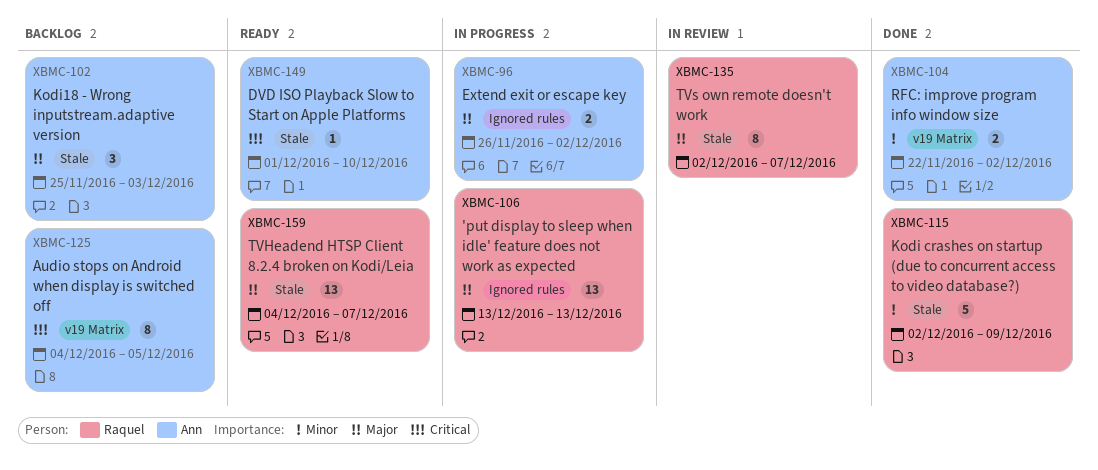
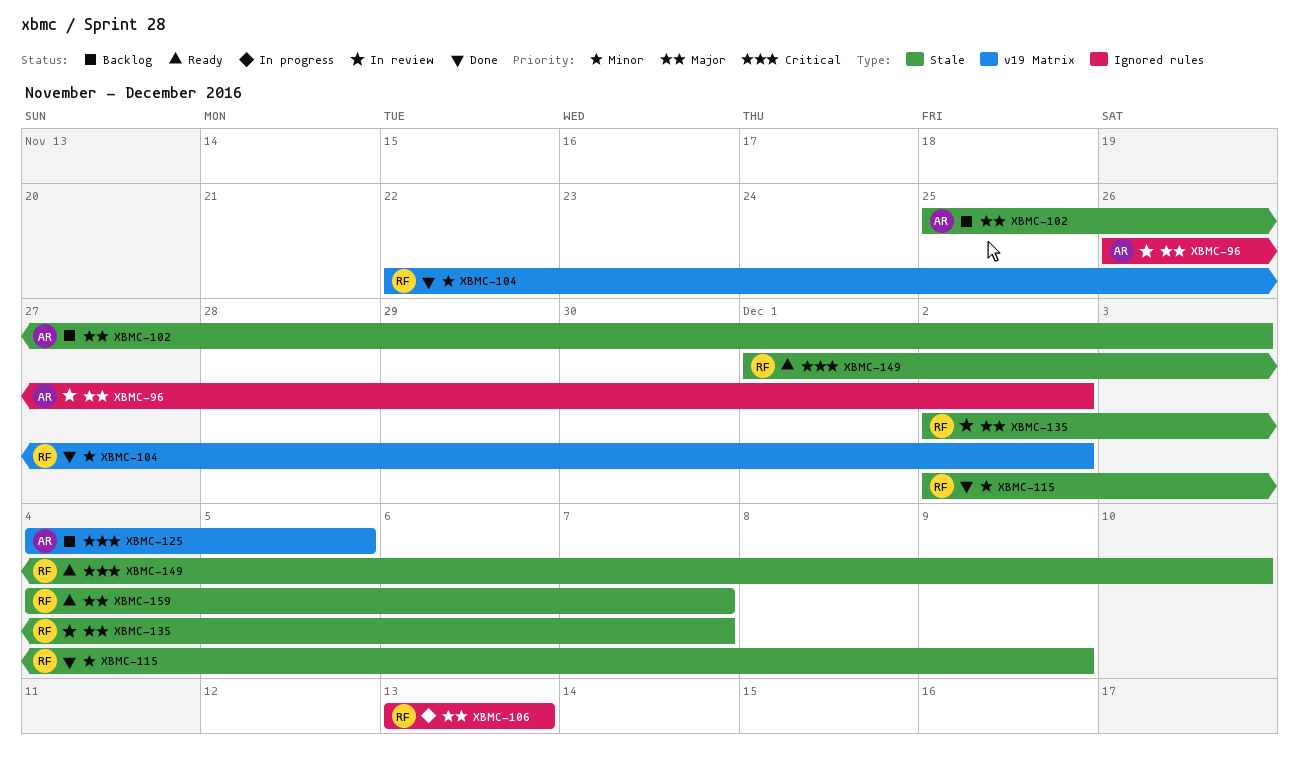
XBMC-96, status: In progress -> In review
XBMC-104, owner: Ann -> Raquel
XBMC-149, owner: Ann -> Raquel

